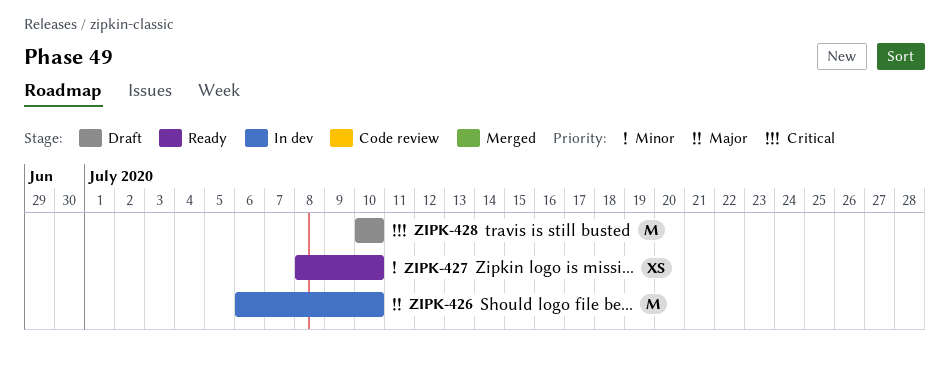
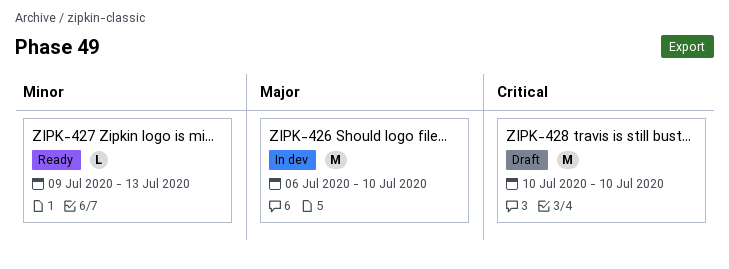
ZIPK-427, estimate: XS -> L
ZIPK-427, start: Jul 8 -> Jul 9
ZIPK-427, due: Jul 10 -> Jul 13

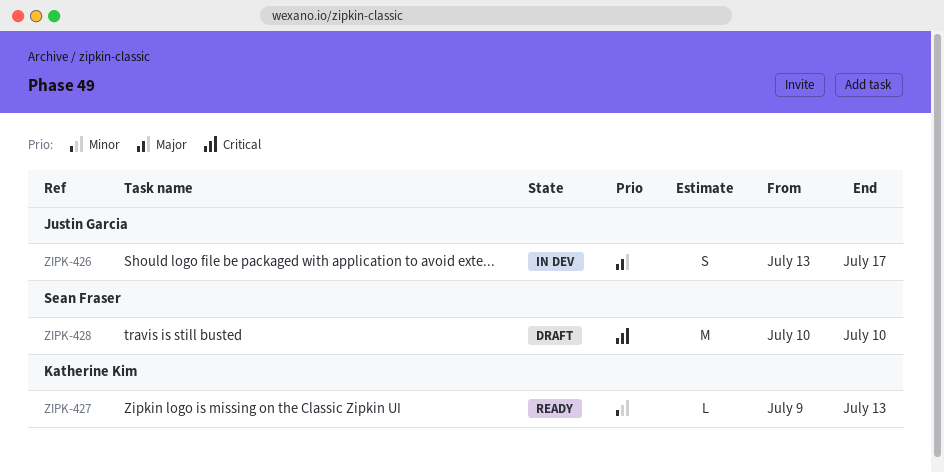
ZIPK-426, estimate: M -> S
ZIPK-426, start: Jul 6 -> Jul 13
ZIPK-426, due: Jul 10 -> Jul 17

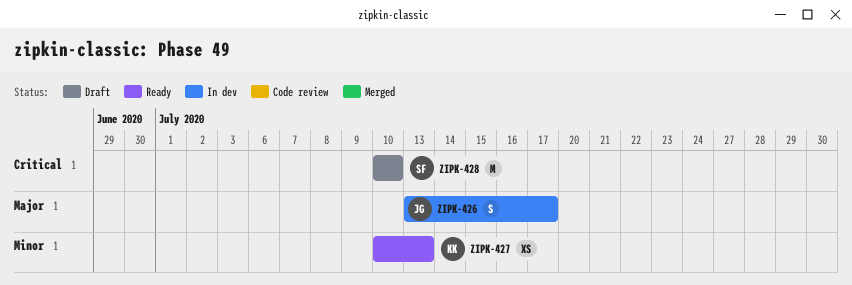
ZIPK-427, estimate: L -> XS
ZIPK-427, start: Jul 9 -> Jul 10

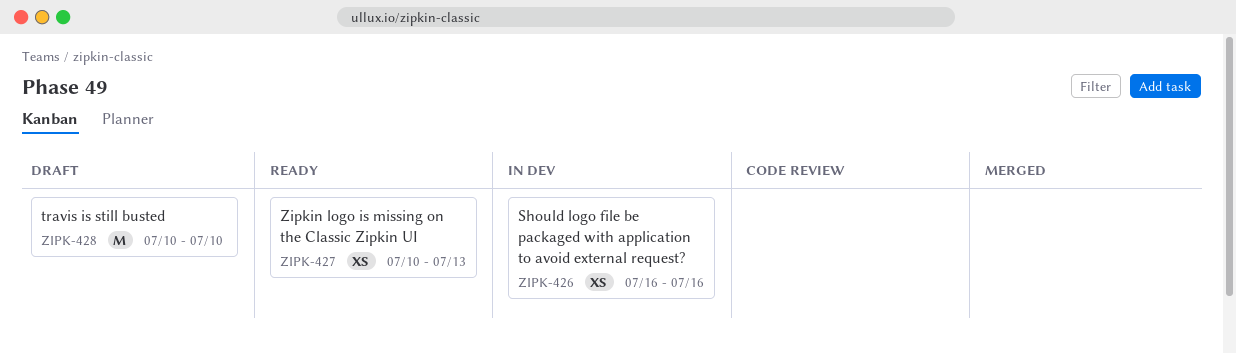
ZIPK-426, estimate: S -> XS
ZIPK-426, start: Jul 13 -> Jul 16
ZIPK-426, due: Jul 17 -> Jul 16

